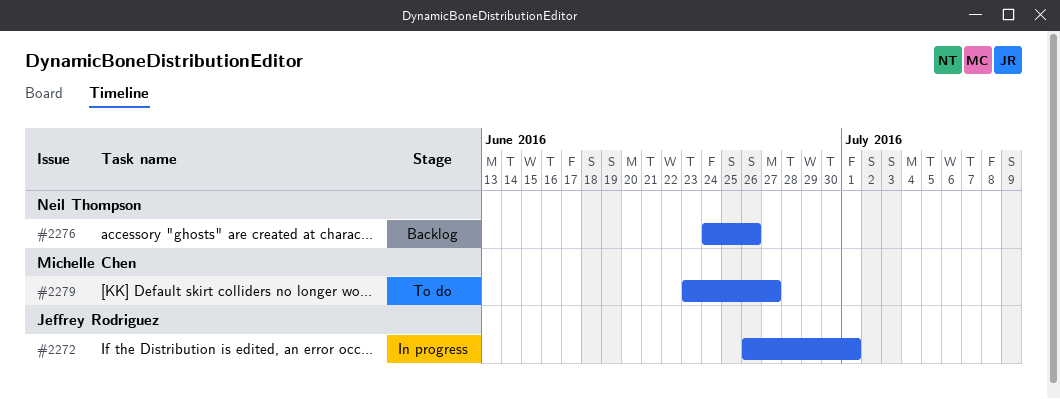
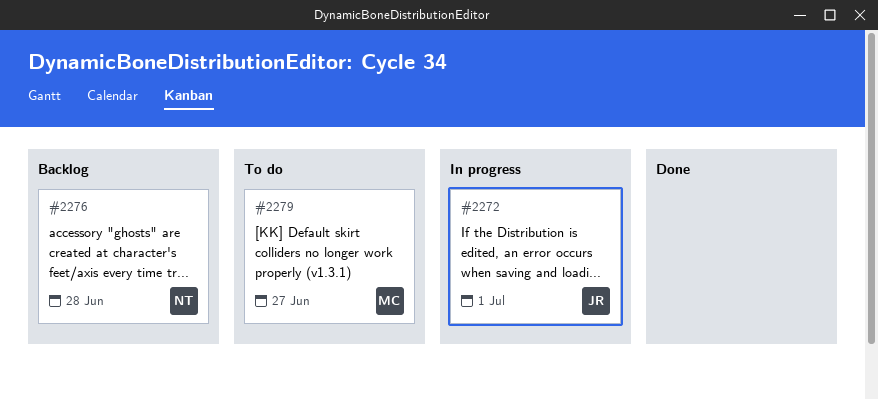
#2276, due: Jun 26 -> Jun 28

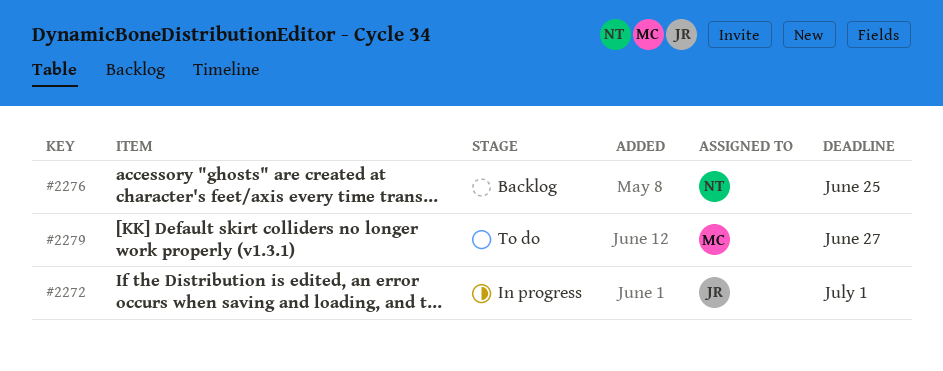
#2276, due: Jun 28 -> Jun 25

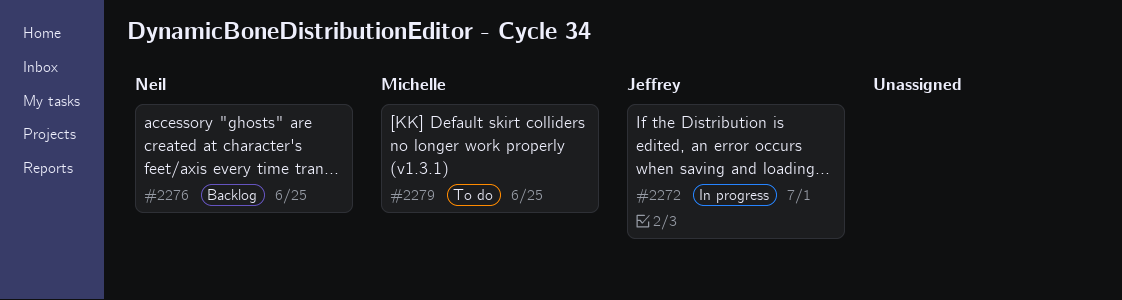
#2279, due: Jun 27 -> Jun 25

